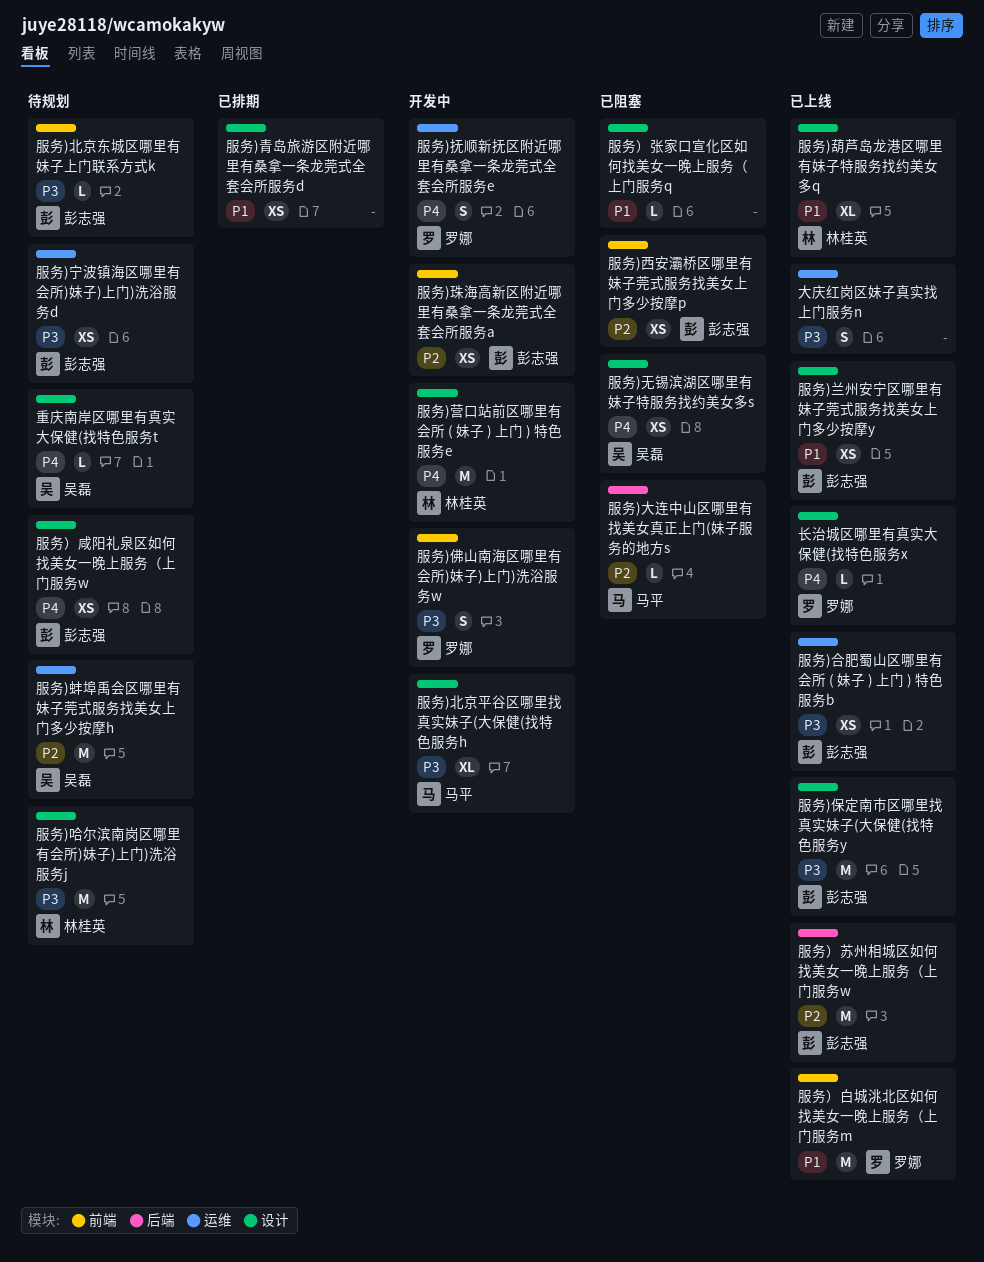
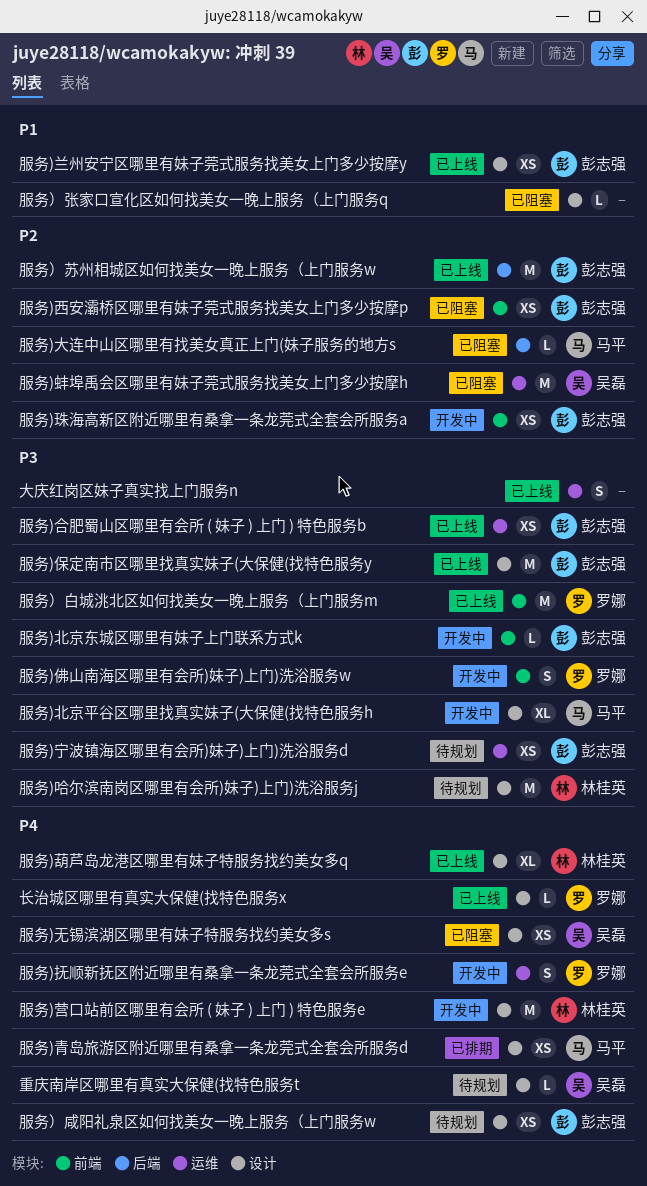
服务)北京东城区哪里有妹子上门联系方式k, status: 待规划 -> 开发中
服务)葫芦岛龙港区哪里有妹子特服务找约美女多q, priority: P1 -> P4
服务)蚌埠禹会区哪里有妹子莞式服务找美女上门多少按摩h, status: 待规划 -> 已阻塞
服务)青岛旅游区附近哪里有桑拿一条龙莞式全套会所服务d, owner: none -> 马平
服务)青岛旅游区附近哪里有桑拿一条龙莞式全套会所服务d, priority: P1 -> P4
服务）白城洮北区如何找美女一晚上服务（上门服务m, priority: P1 -> P3

